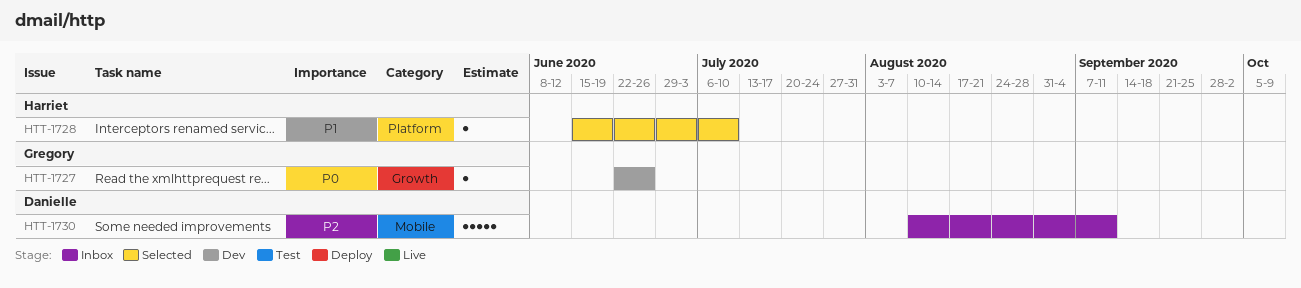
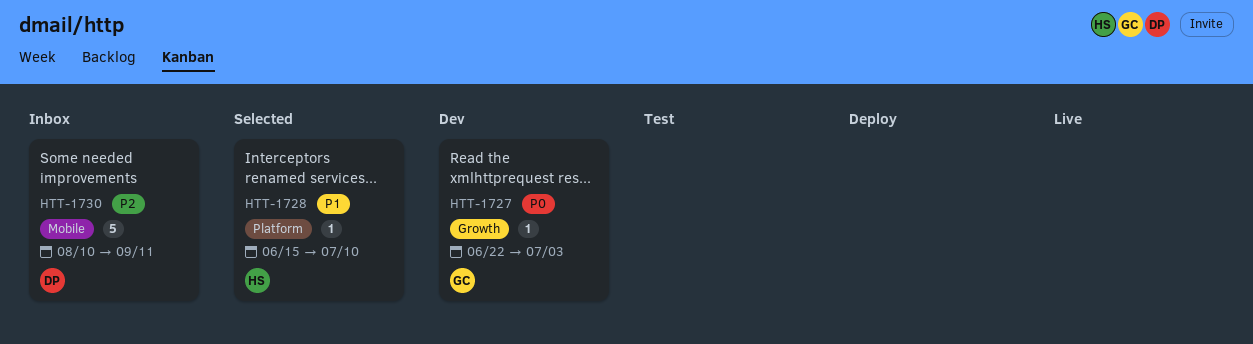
HTT-1727, due: Jun 26 -> Jul 3

